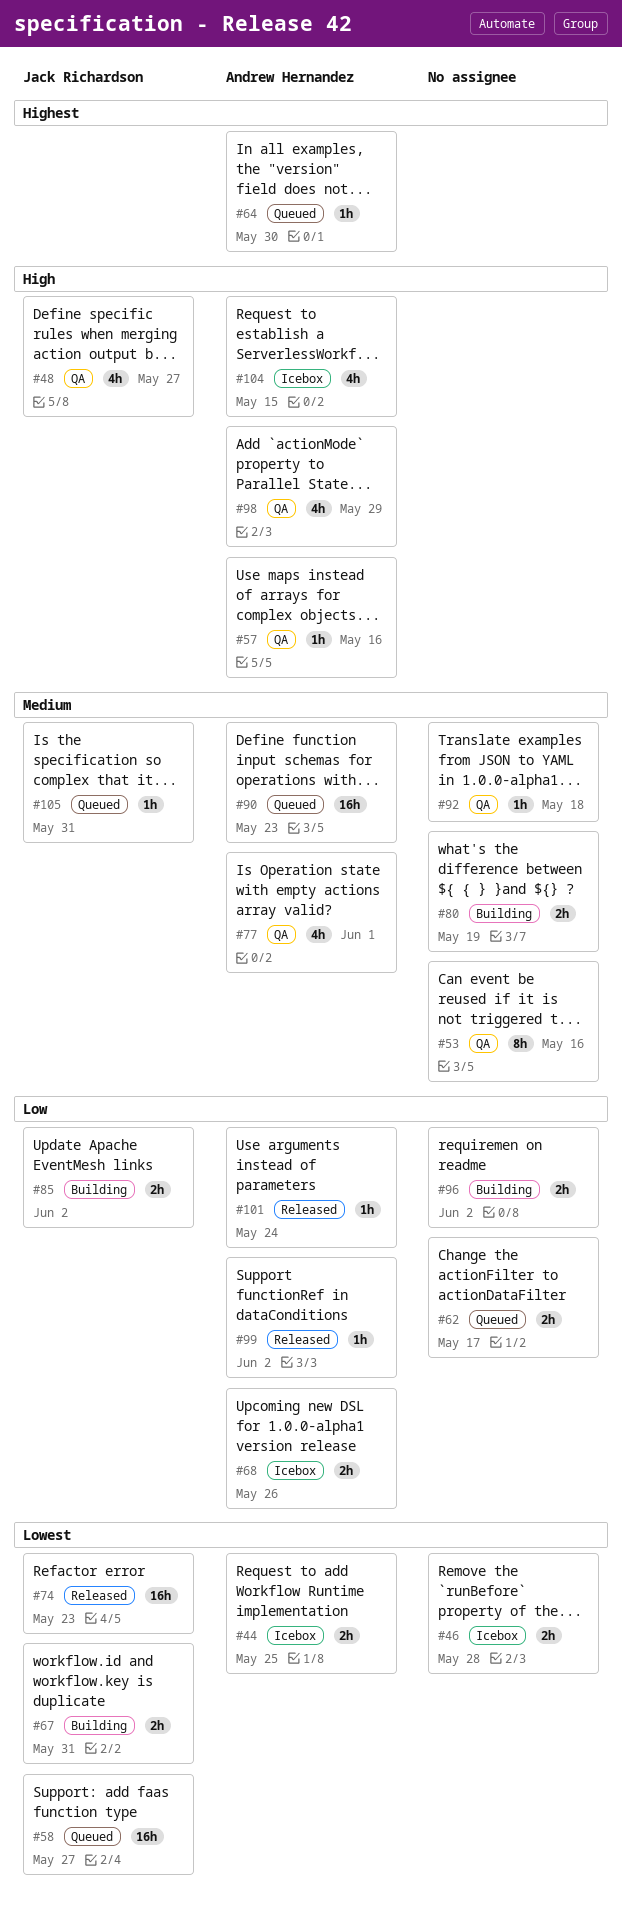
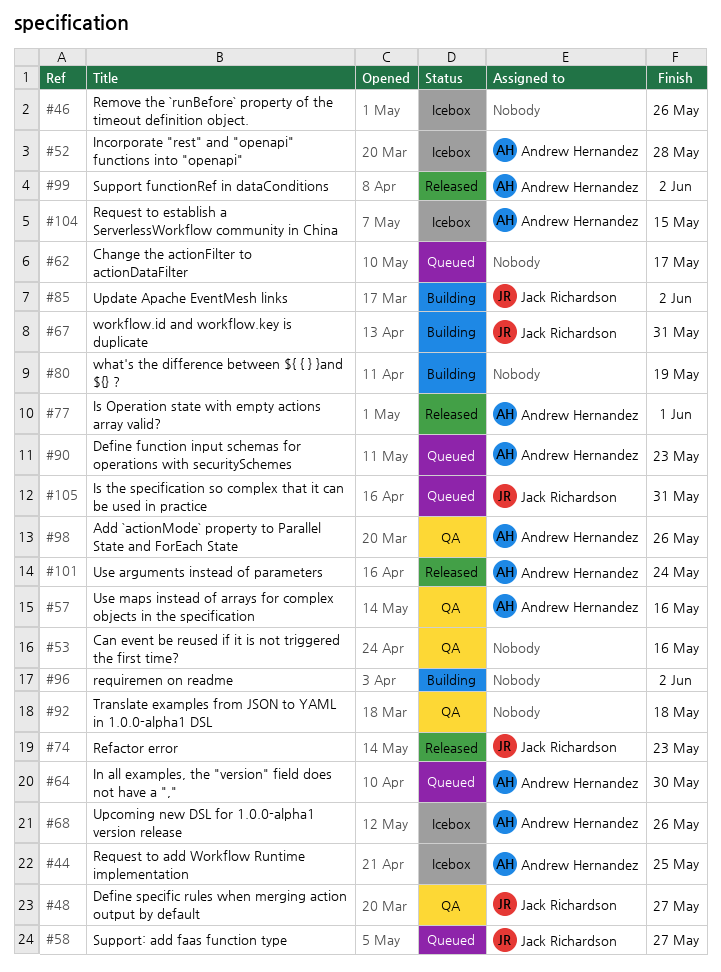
#46, due: May 28 -> May 26
#52: none -> present
#77, status: QA -> Released
#98, due: May 29 -> May 26

